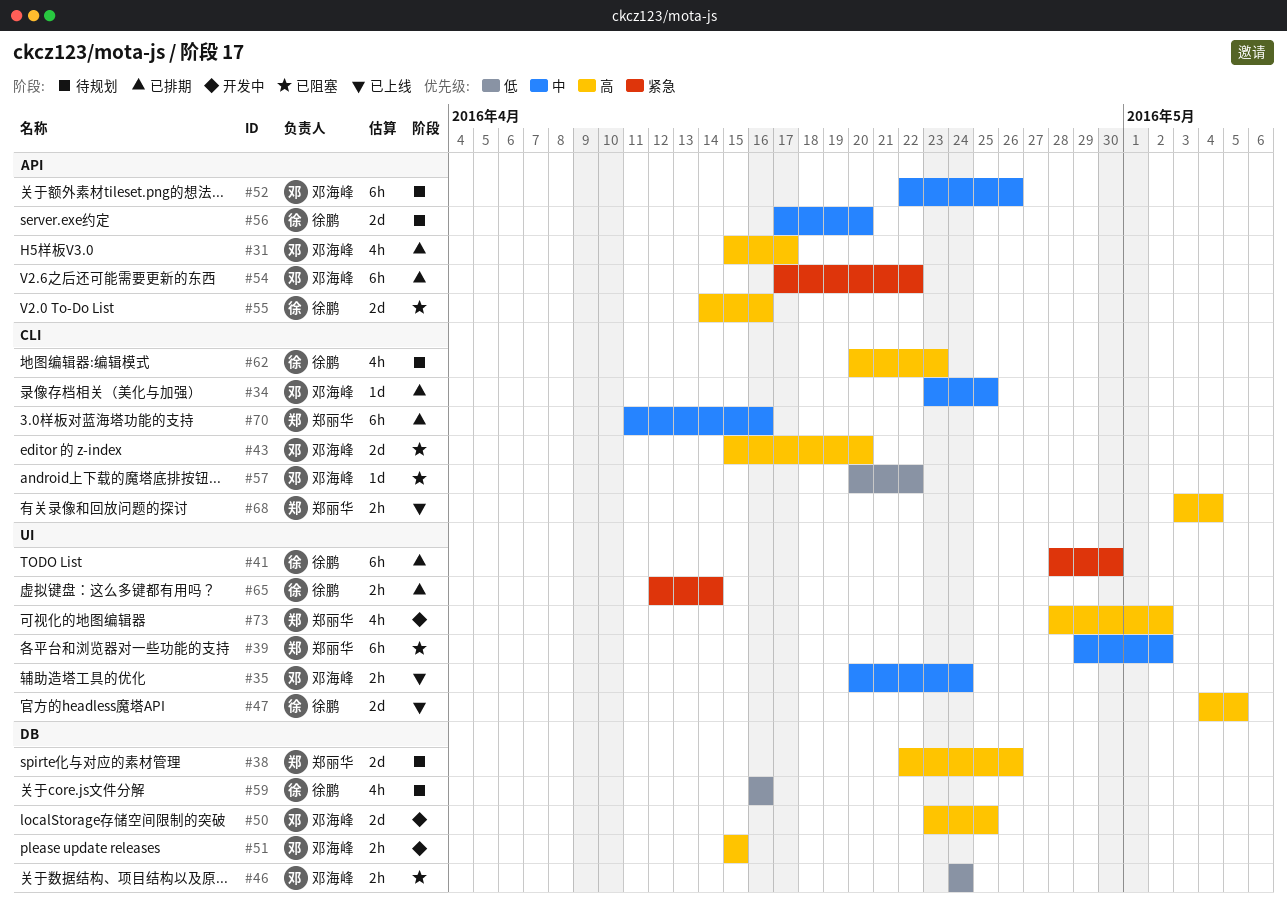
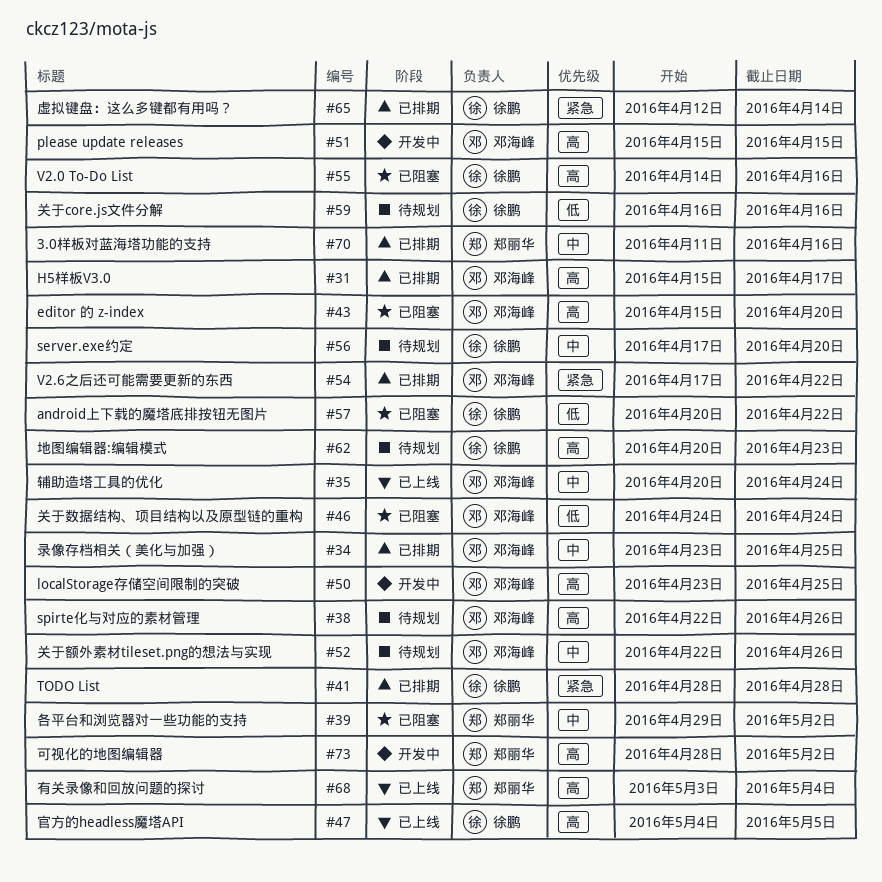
#38, owner: 郑丽华 -> 邓海峰
#41, due: Apr 30 -> Apr 28
#57, owner: 邓海峰 -> 徐鹏

